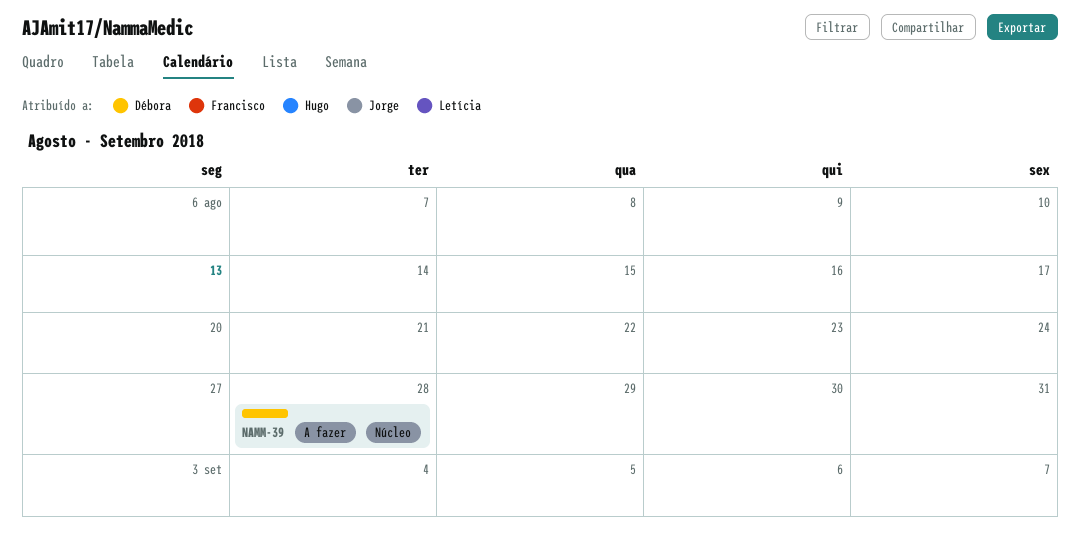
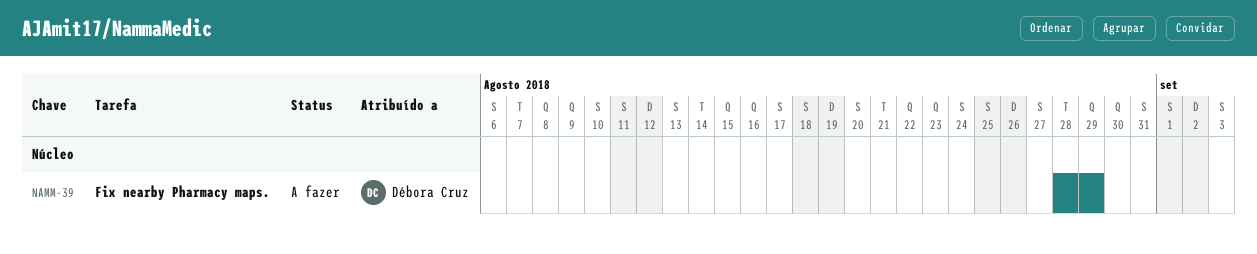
NAMM-39, due: Aug 28 -> Aug 29

